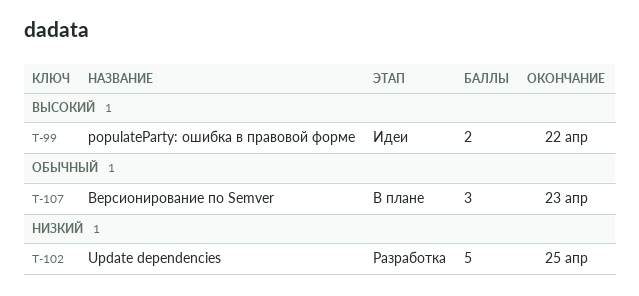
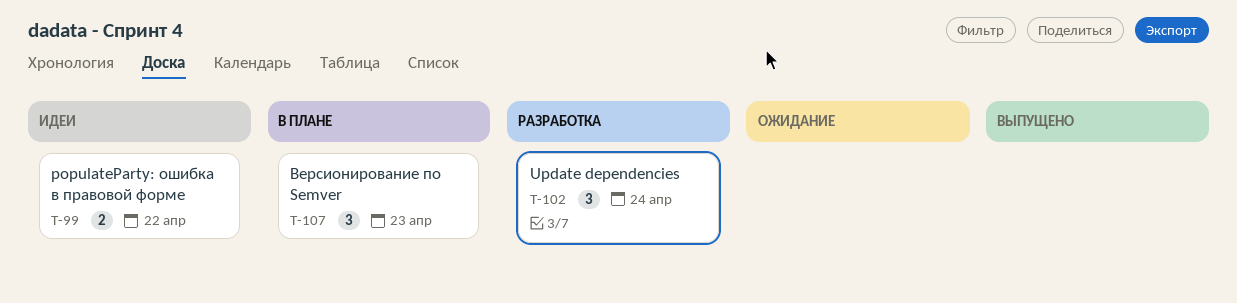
T-102, estimate: 5 -> 3
T-102, due: Apr 25 -> Apr 24

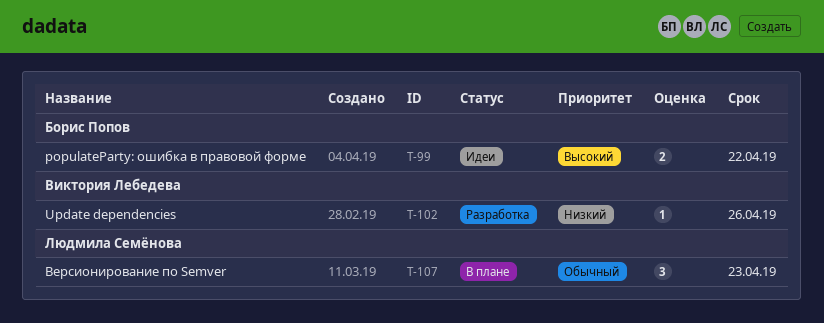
T-102, estimate: 3 -> 1
T-102, due: Apr 24 -> Apr 26

